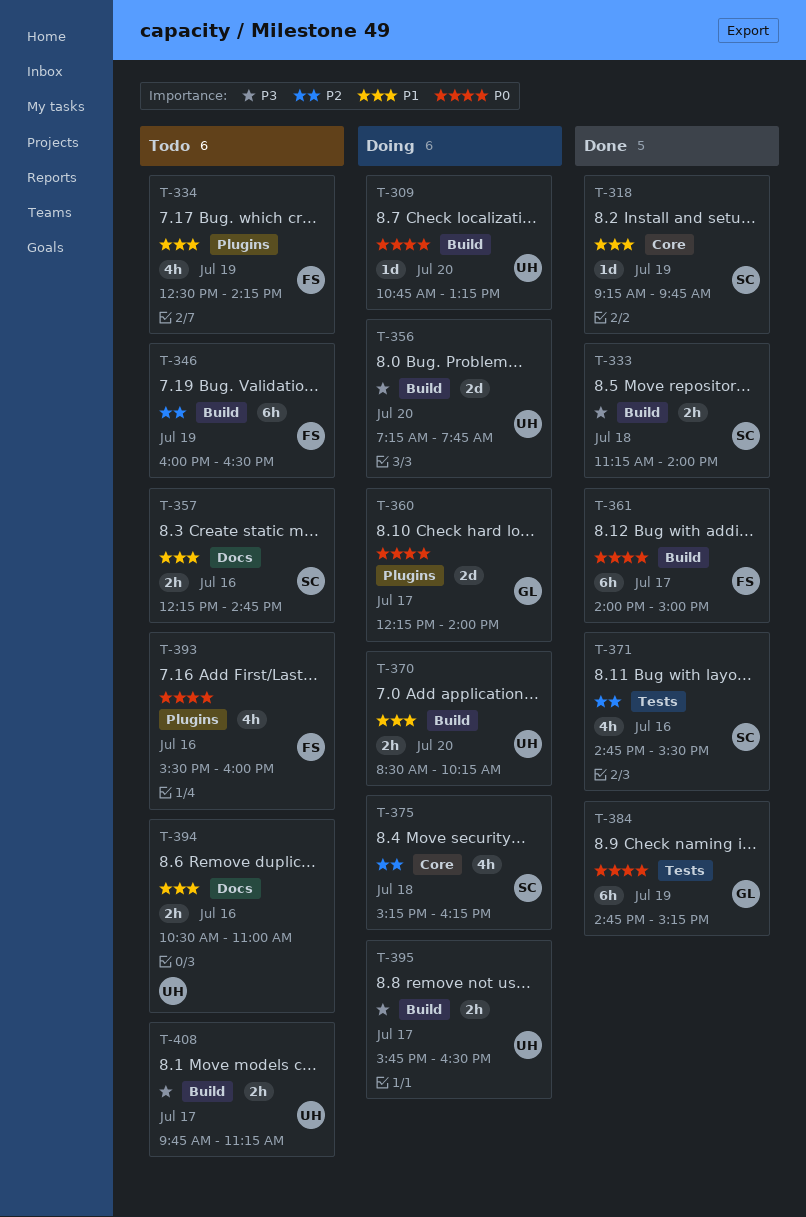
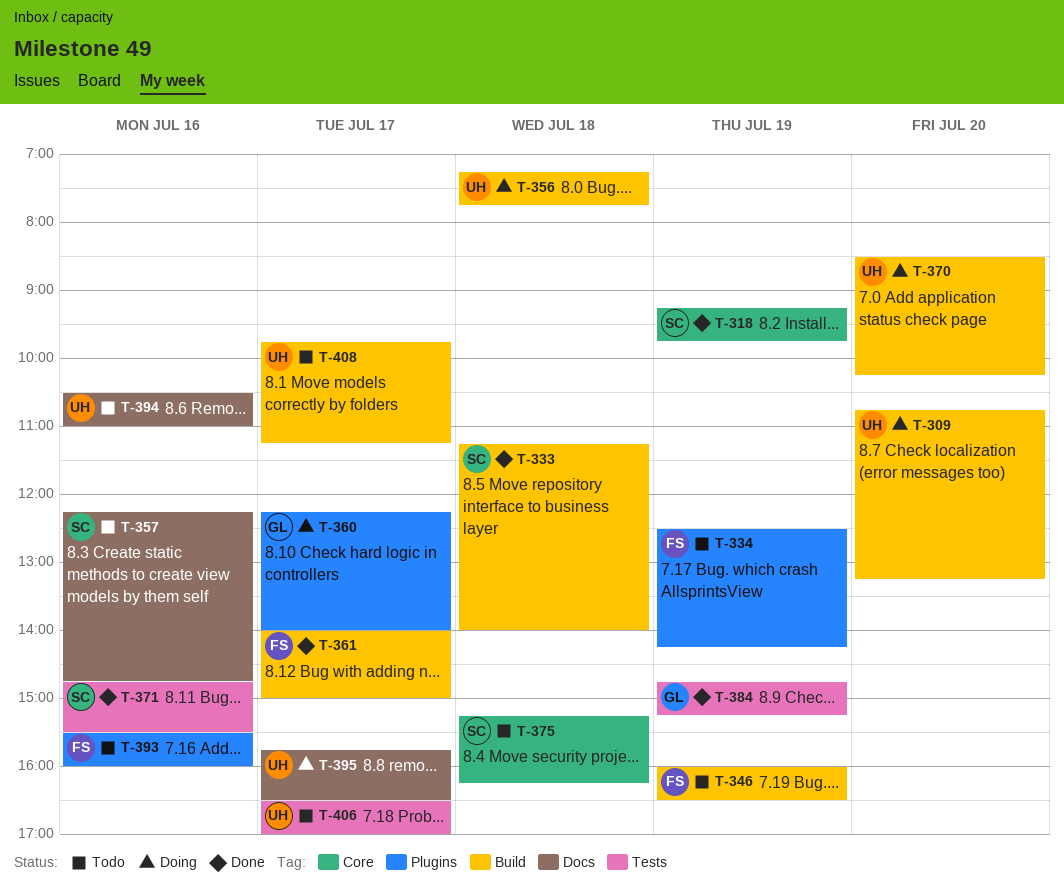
T-356, day: Jul 20 -> Jul 18
T-375, status: Doing -> Todo
T-395, label: Build -> Docs
T-406: none -> present

